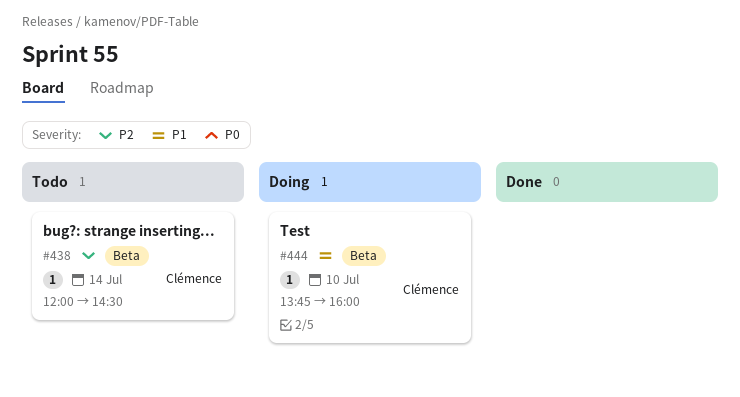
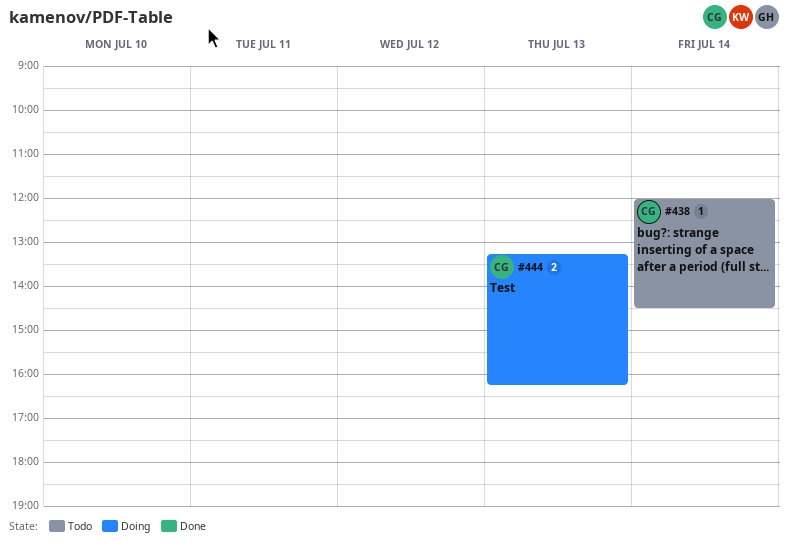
#444, estimate: 1 -> 2
#444, day: Jul 10 -> Jul 13
#444, begins: 13:45 -> 13:15
#444, ends: 16:00 -> 16:15

